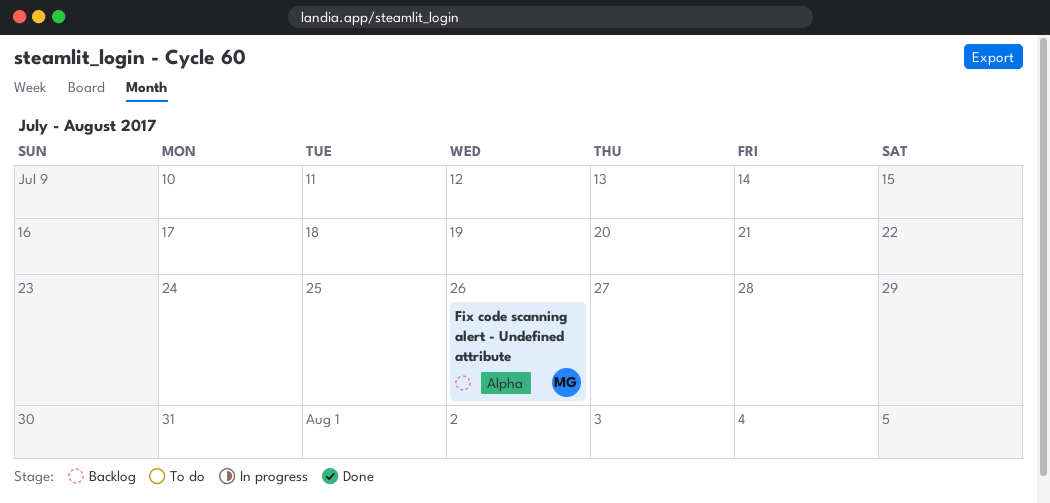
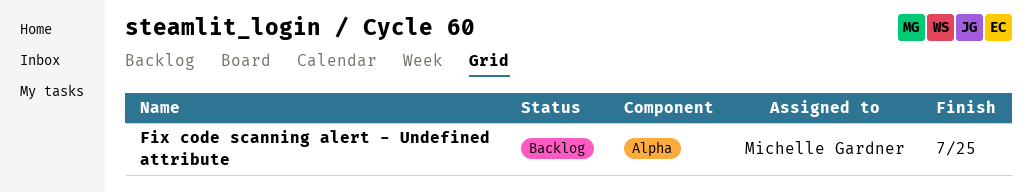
Fix code scanning alert - Undefined attribute, due: Jul 26 -> Jul 25

